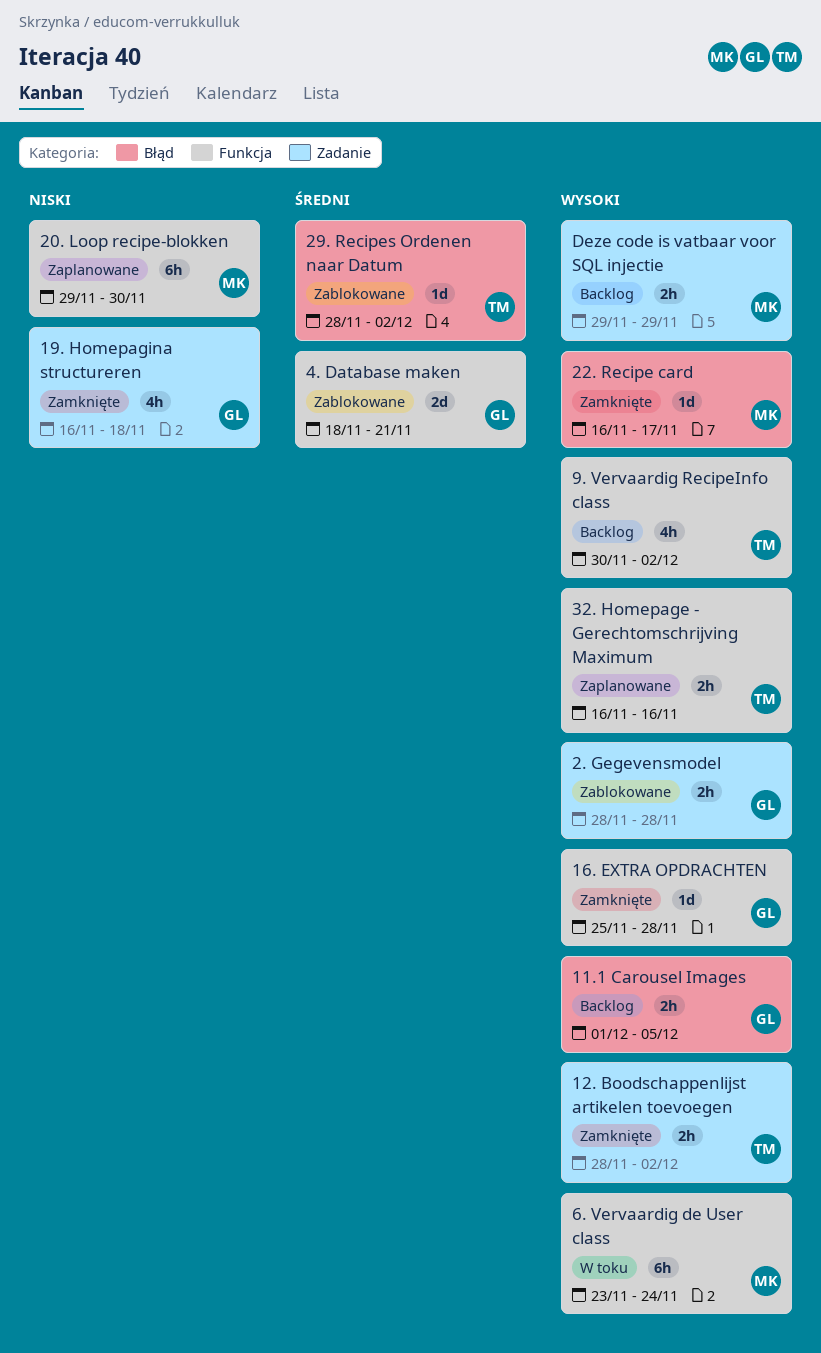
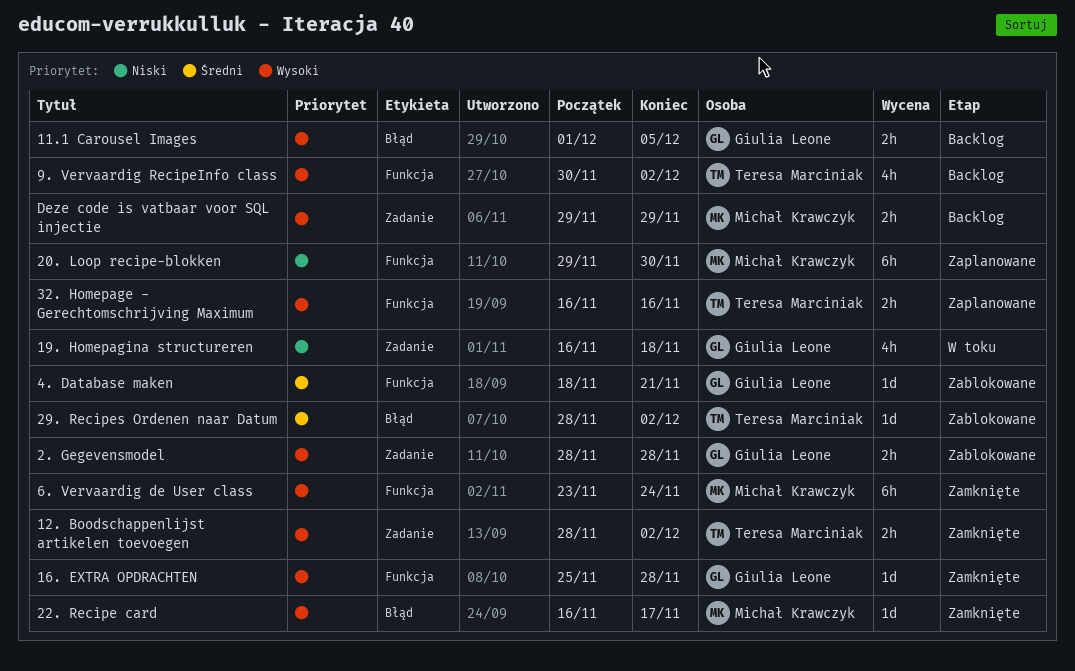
19. Homepagina structureren, status: Zamknięte -> W toku
4. Database maken, estimate: 2d -> 1d
6. Vervaardig de User class, status: W toku -> Zamknięte

